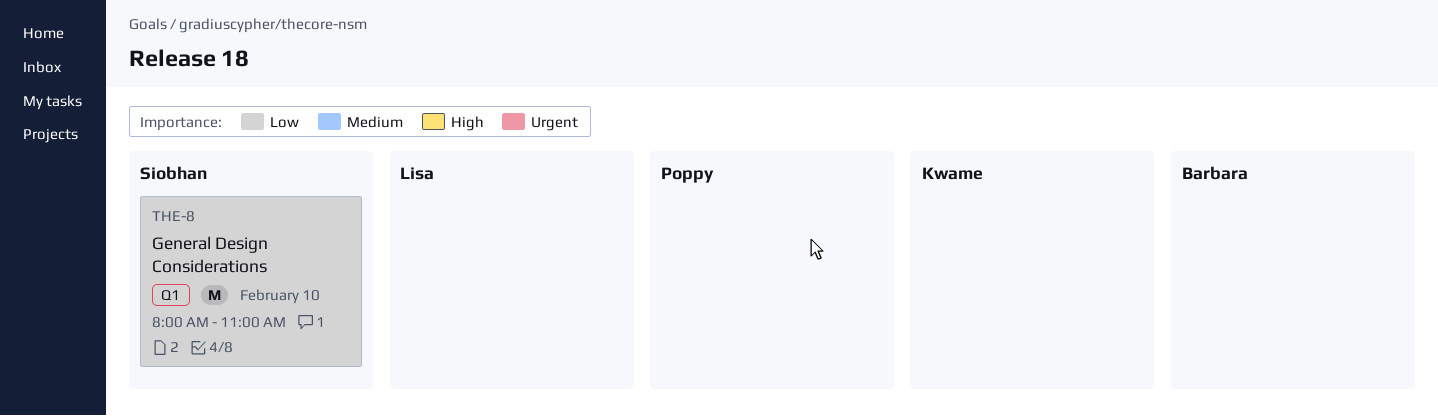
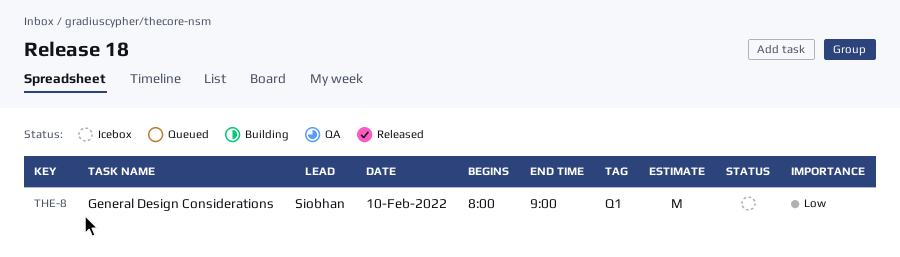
THE-8, ends: 11:00 -> 09:00

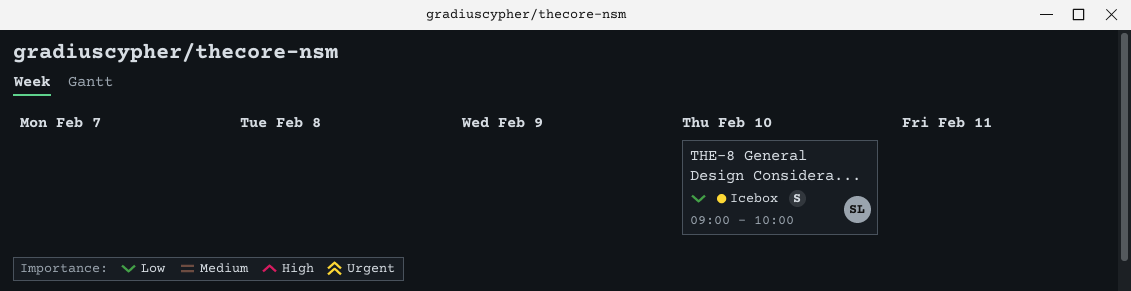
THE-8, estimate: M -> S
THE-8, begins: 08:00 -> 09:00
THE-8, ends: 09:00 -> 10:00

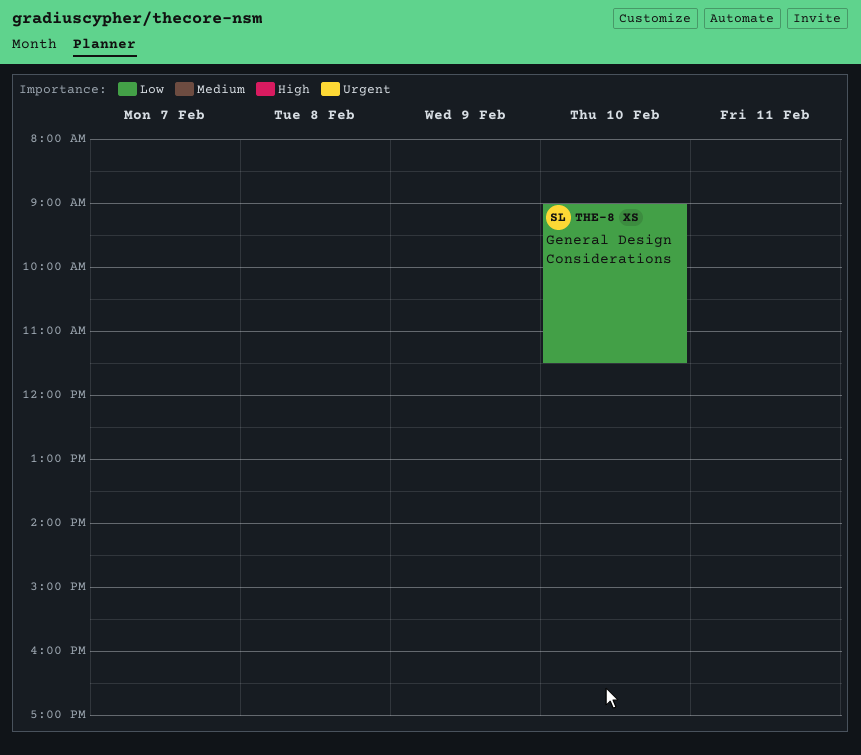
THE-8, estimate: S -> XS
THE-8, ends: 10:00 -> 11:30

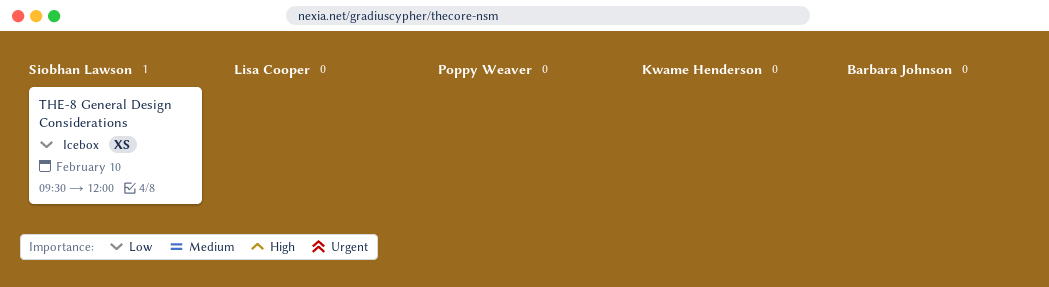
THE-8, begins: 09:00 -> 09:30
THE-8, ends: 11:30 -> 12:00

